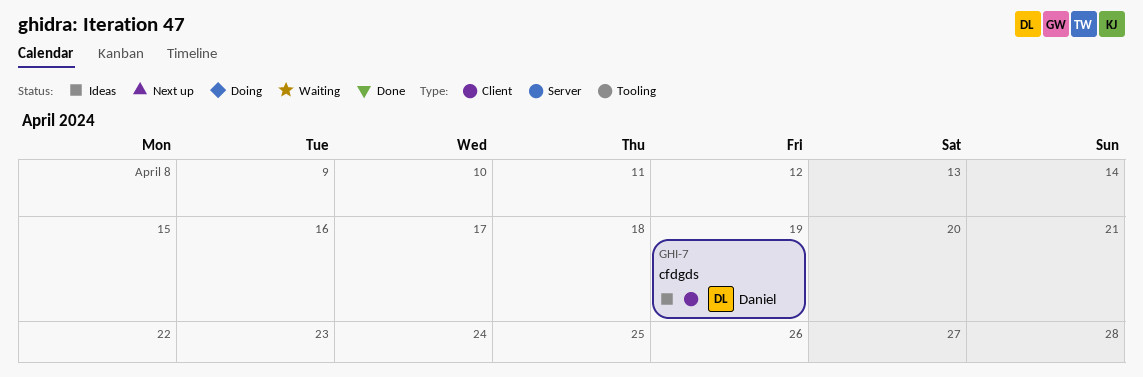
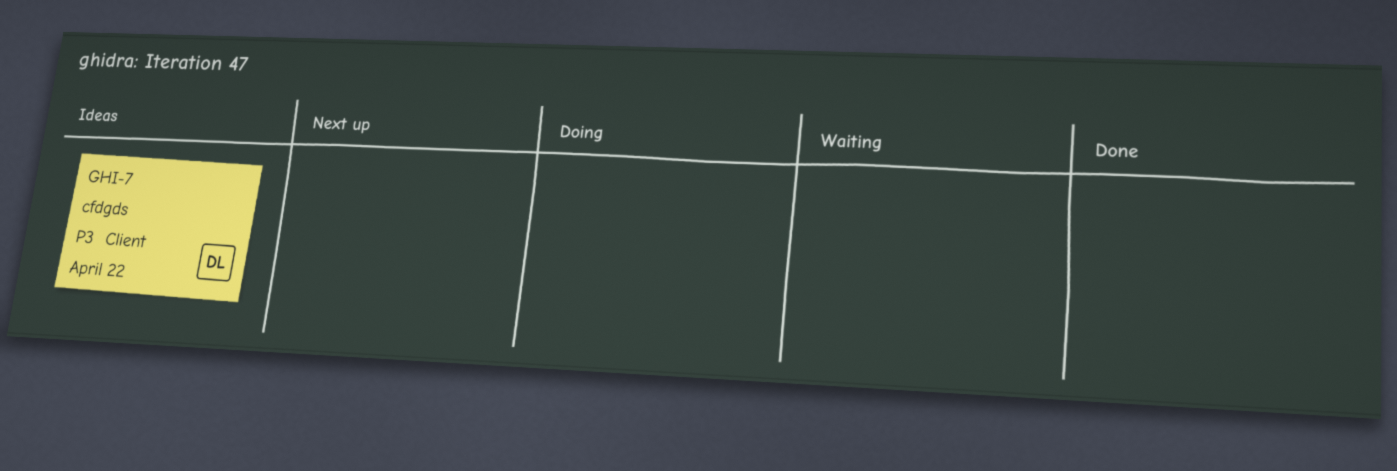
GHI-7, due: Apr 19 -> Apr 22

